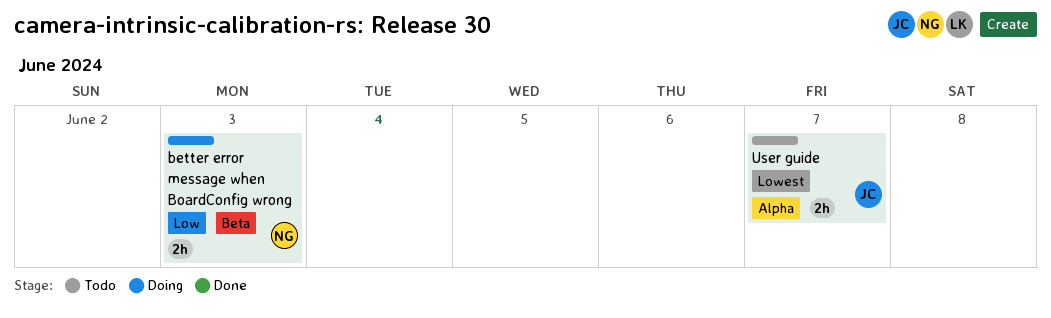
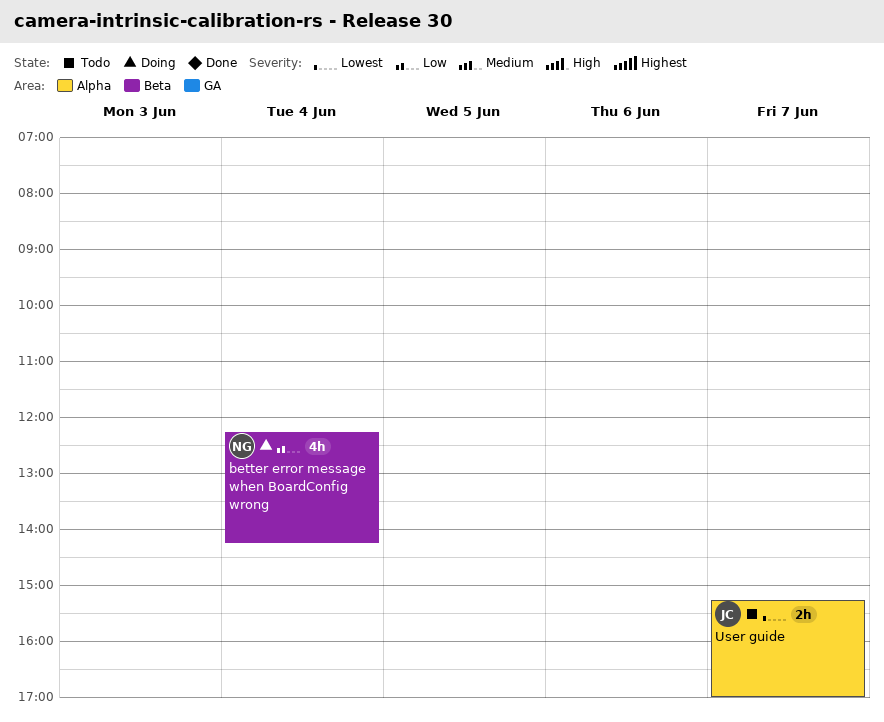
better error message when BoardConfig wrong, estimate: 2h -> 4h
better error message when BoardConfig wrong, day: Jun 3 -> Jun 4

